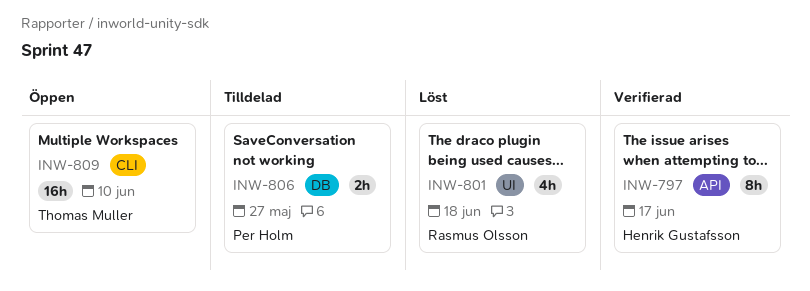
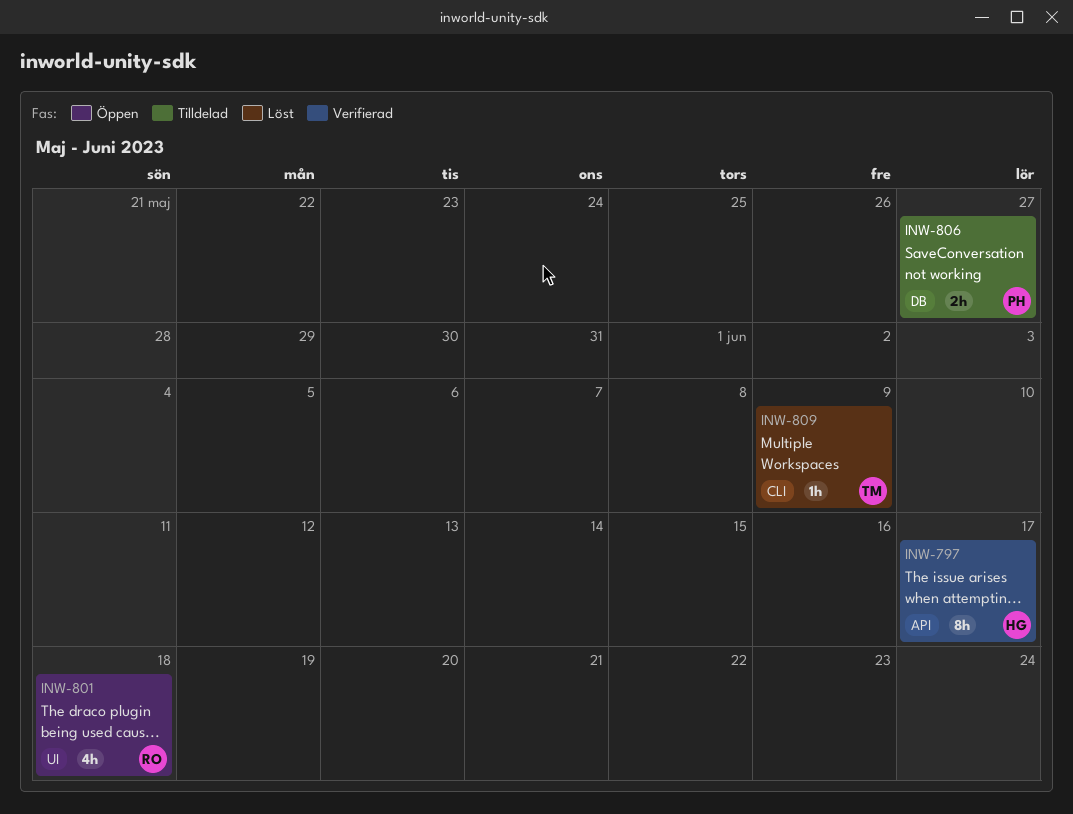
INW-801, status: Löst -> Öppen
INW-809, status: Öppen -> Löst
INW-809, estimate: 16h -> 1h
INW-809, due: Jun 10 -> Jun 9

